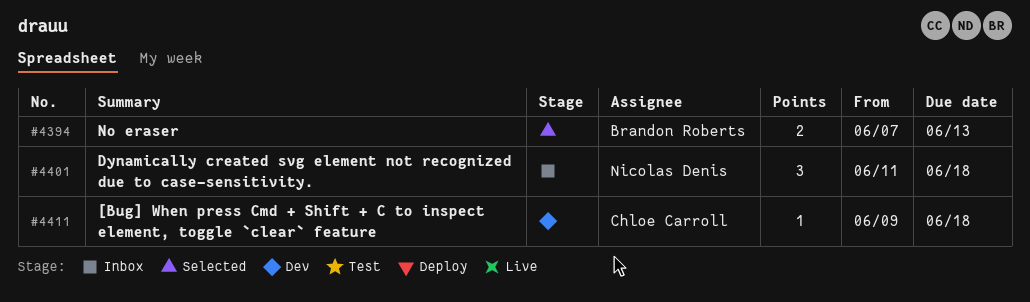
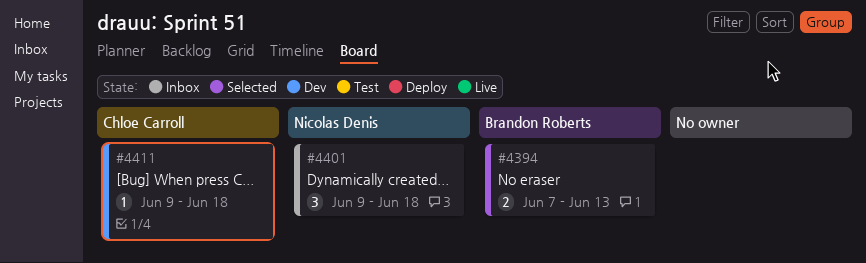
#4401, start: Jun 11 -> Jun 9

